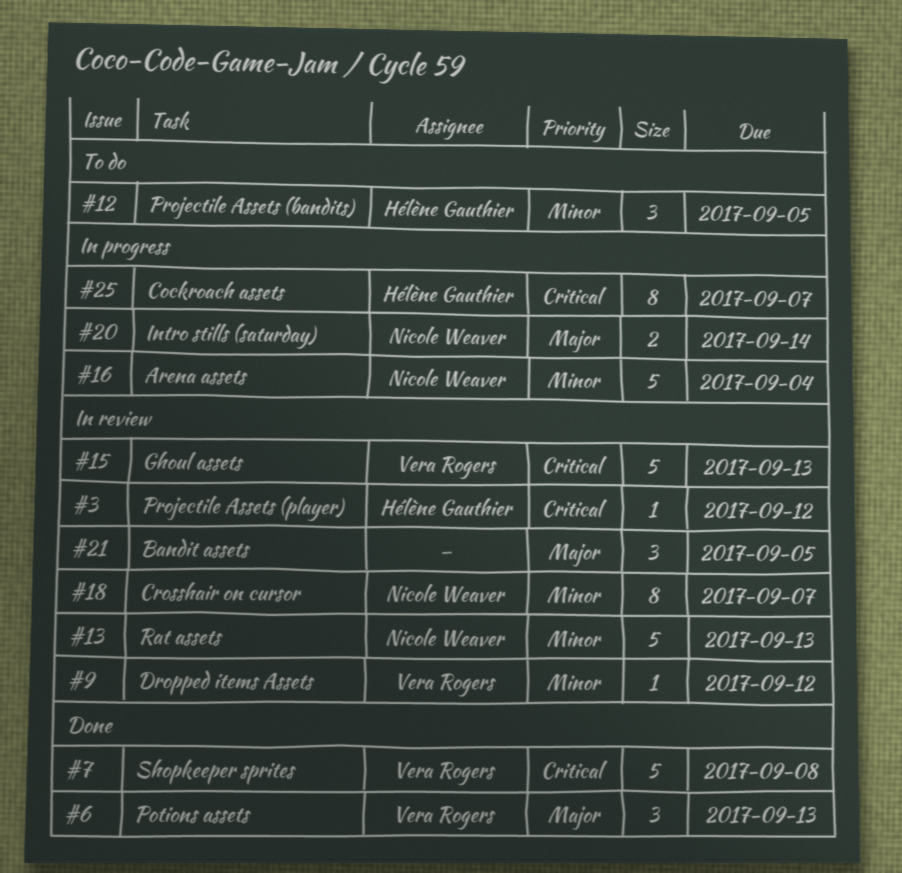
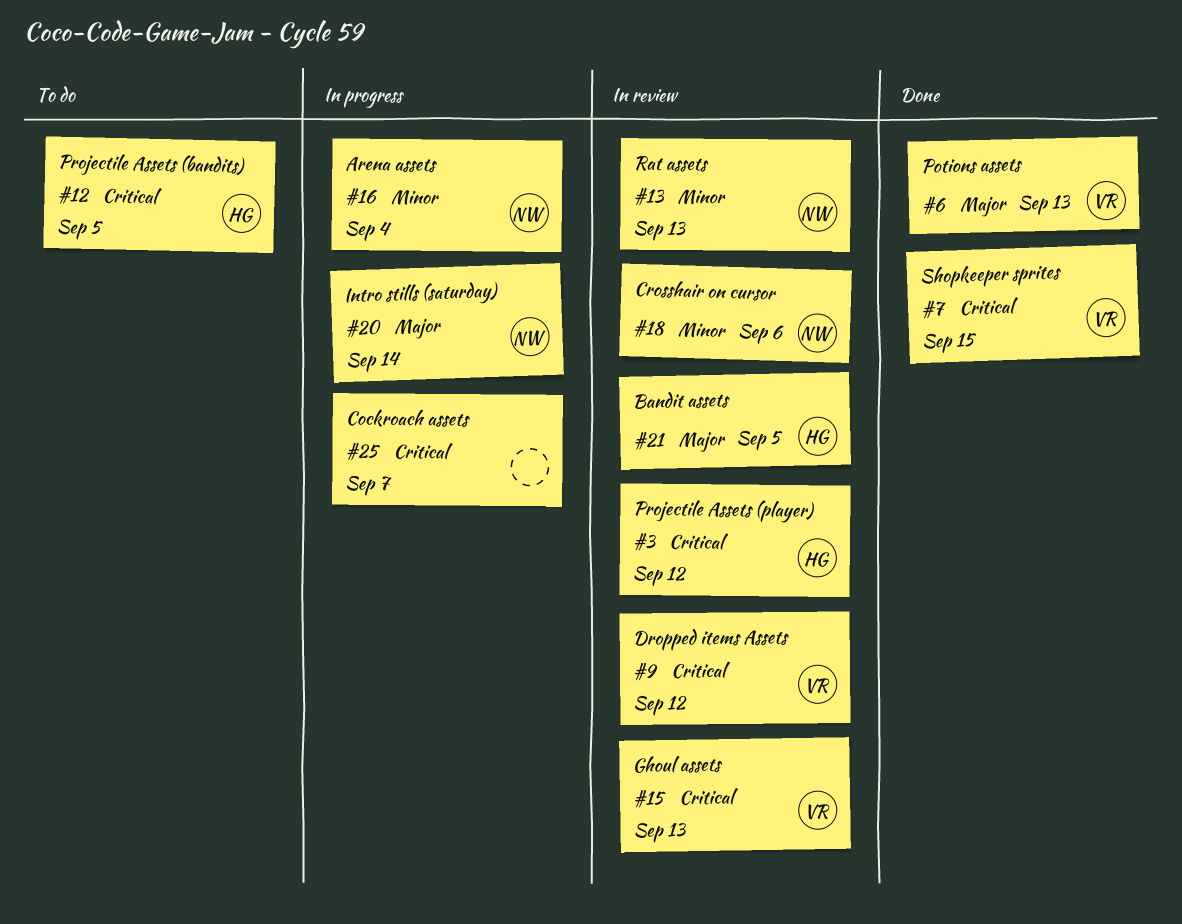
#7, due: Sep 8 -> Sep 15
#9, priority: Minor -> Critical
#12, priority: Minor -> Critical
#18, due: Sep 7 -> Sep 6
#21, owner: none -> Hélène Gauthier
#25, owner: Hélène Gauthier -> none

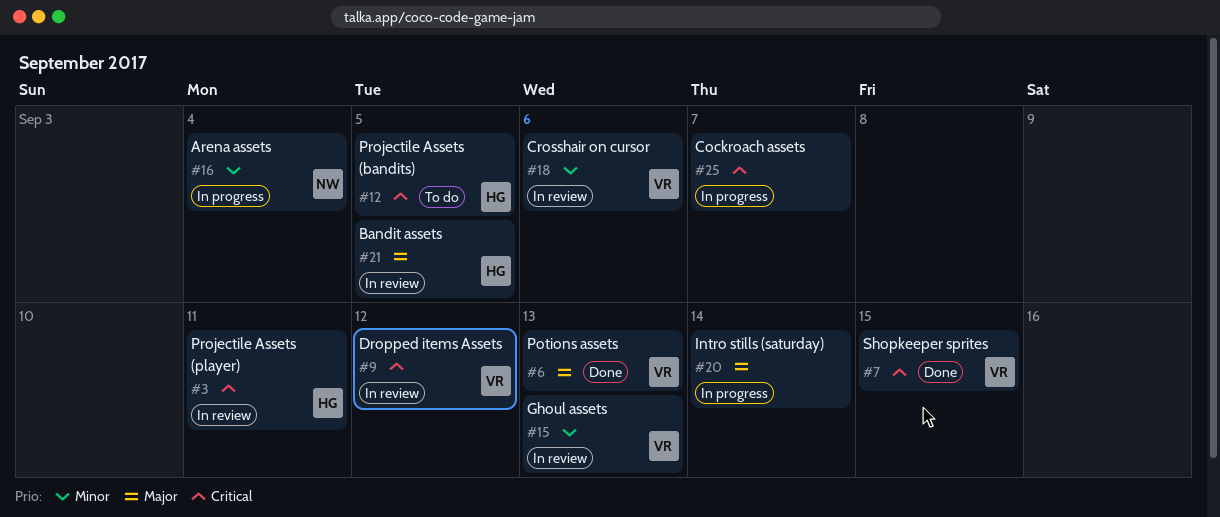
#3, due: Sep 12 -> Sep 11
#13: present -> none
#15, priority: Critical -> Minor
#18, owner: NW -> VR
#20, owner: NW -> none

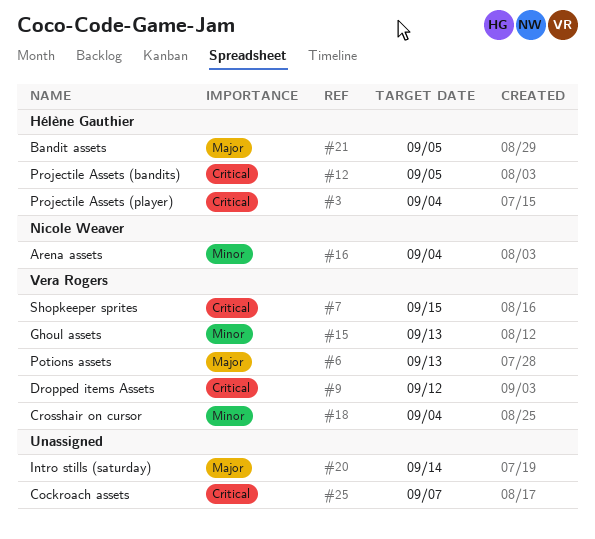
#3, due: Sep 11 -> Sep 4
#18, due: Sep 6 -> Sep 4

